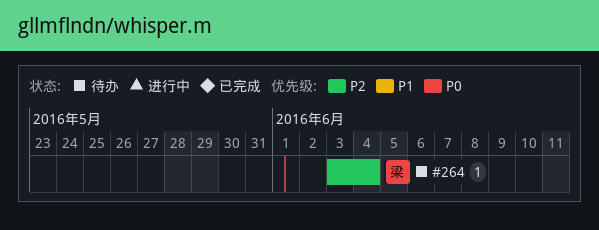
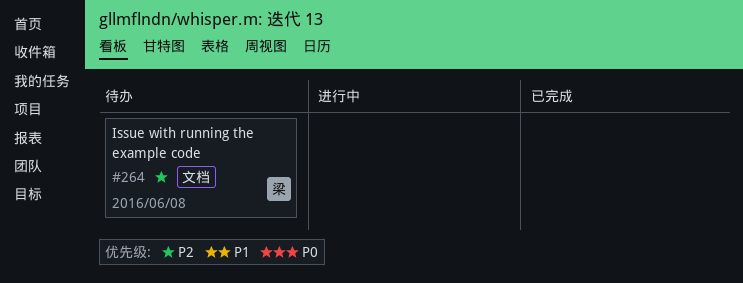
#264, due: Jun 4 -> Jun 8

